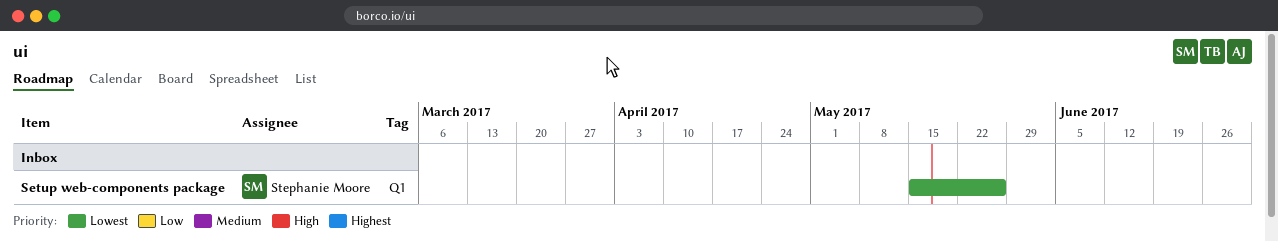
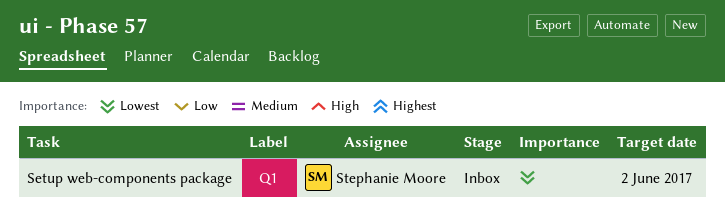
Setup web-components package, due: May 26 -> Jun 2

